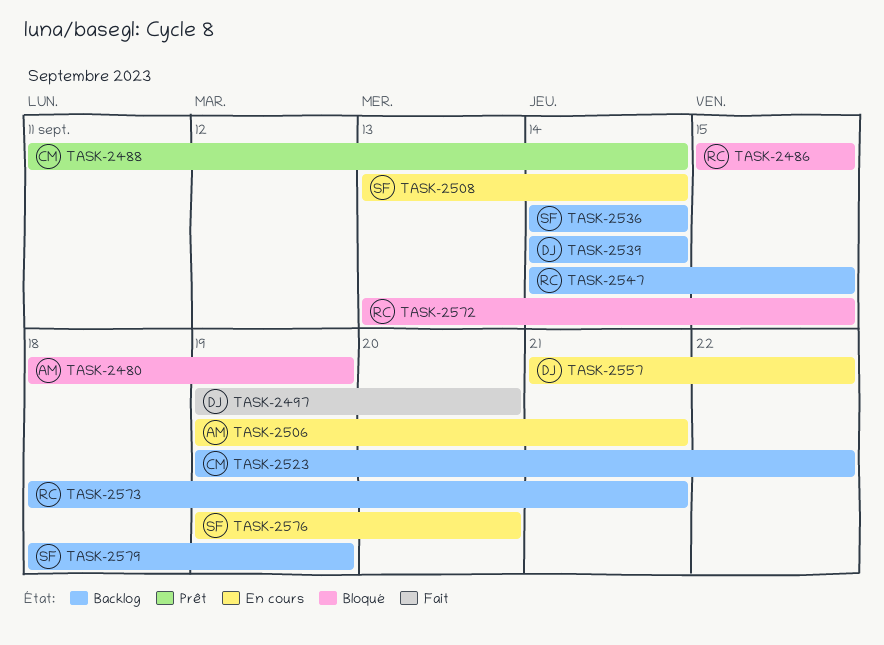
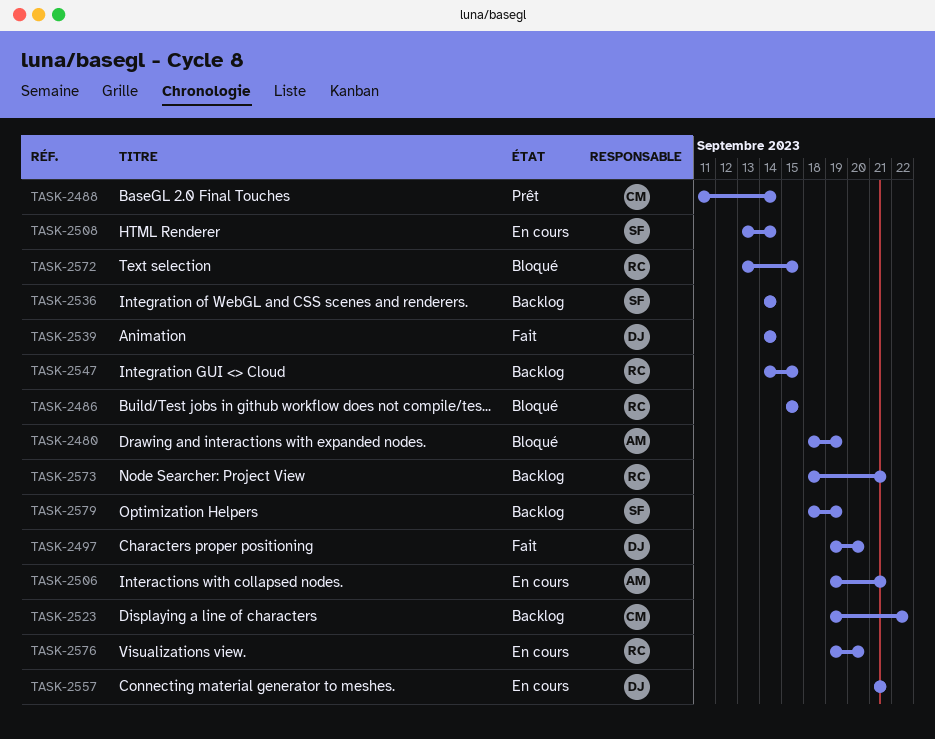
TASK-2539, status: Backlog -> Fait
TASK-2557, due: Sep 22 -> Sep 21
TASK-2576, owner: SF -> RC

